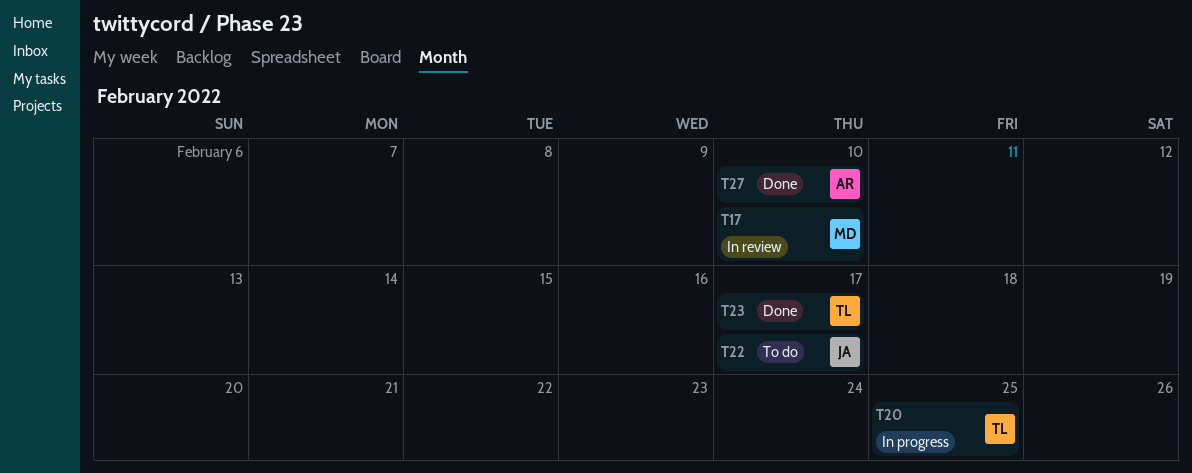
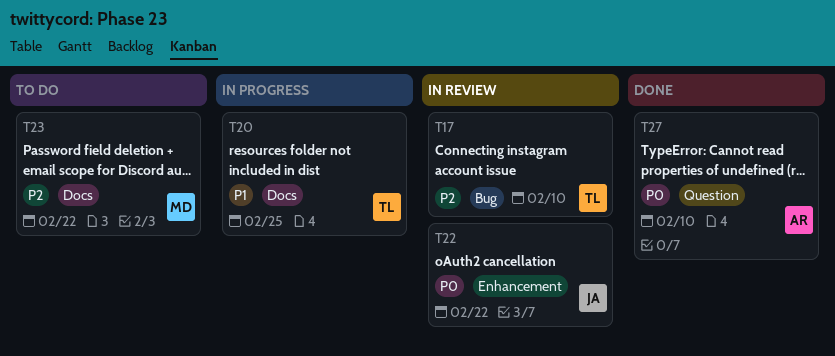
T17, owner: MD -> TL
T22, status: To do -> In review
T22, due: Feb 17 -> Feb 22
T23, status: Done -> To do
T23, owner: TL -> MD
T23, due: Feb 17 -> Feb 22

